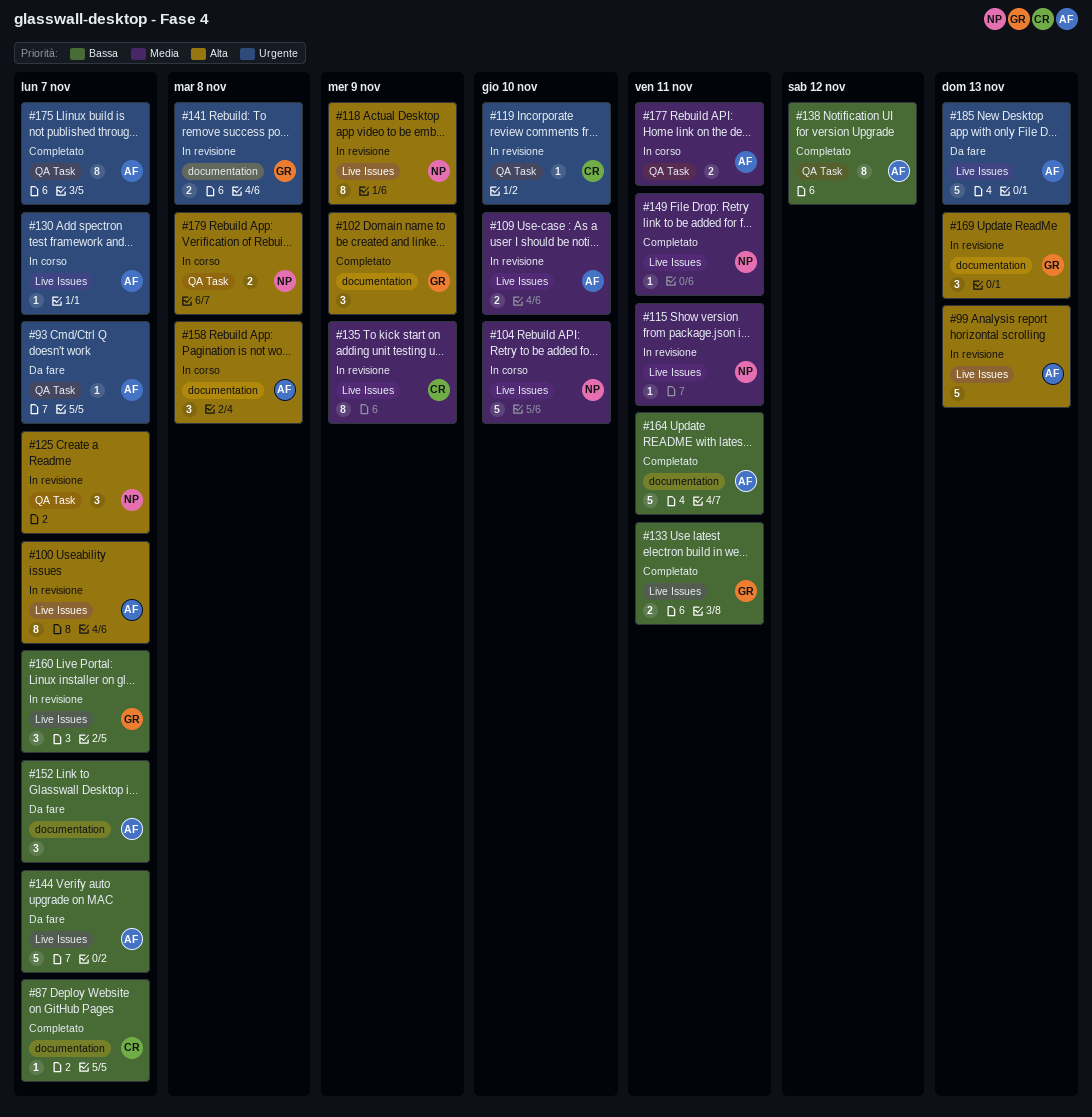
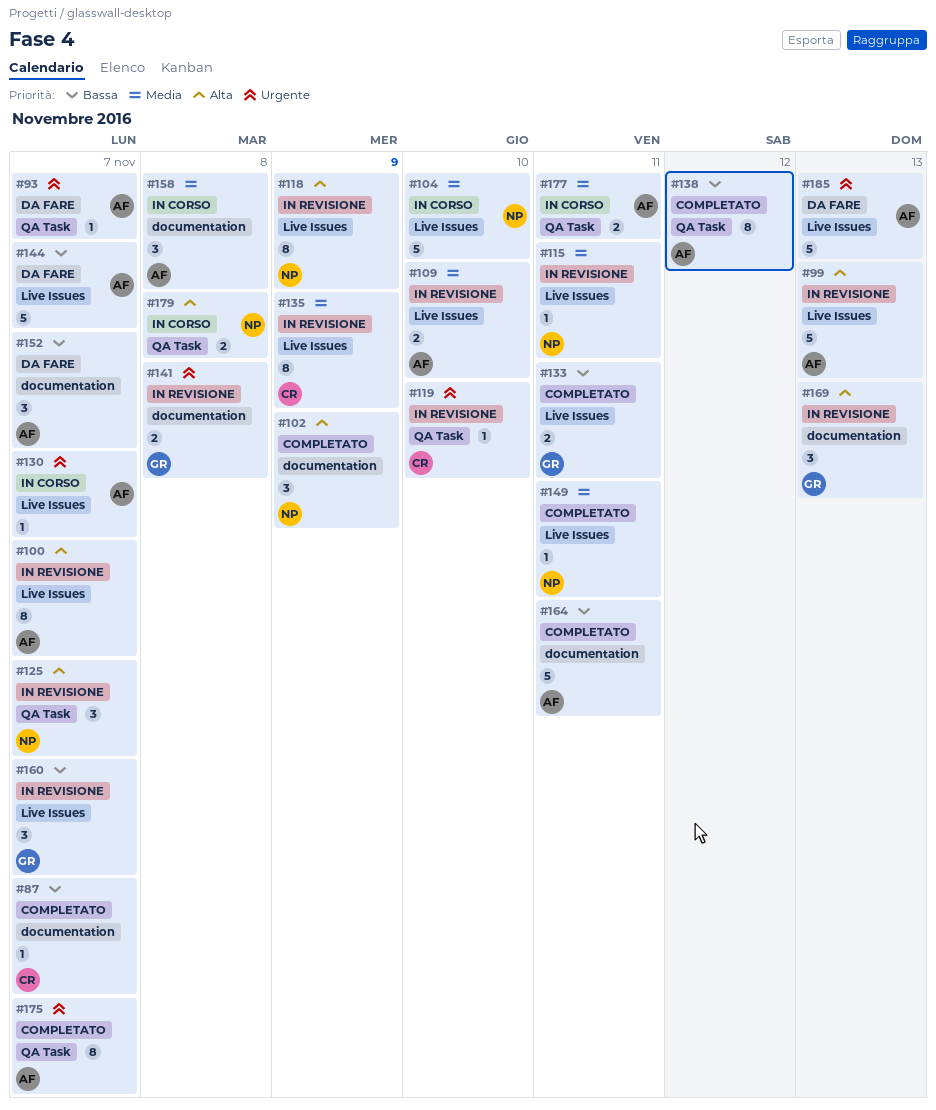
#102, owner: GR -> NP
#158, priority: Alta -> Media

